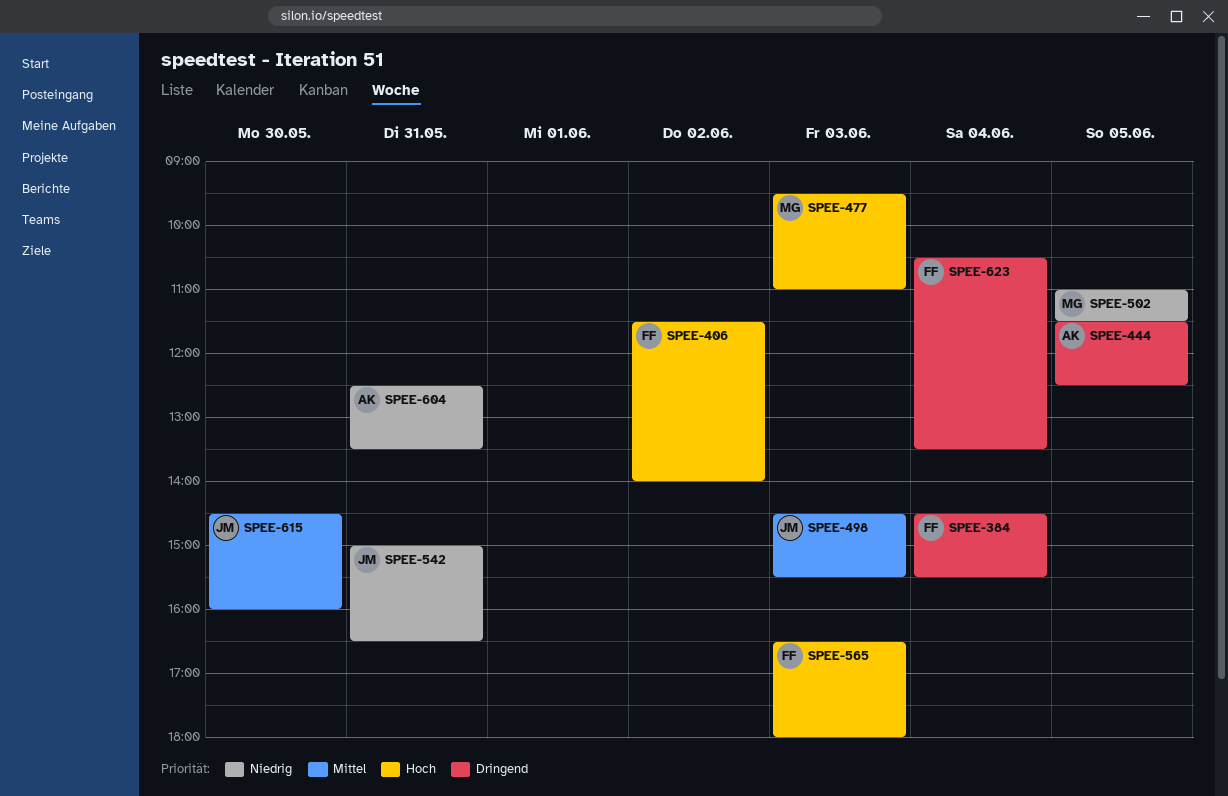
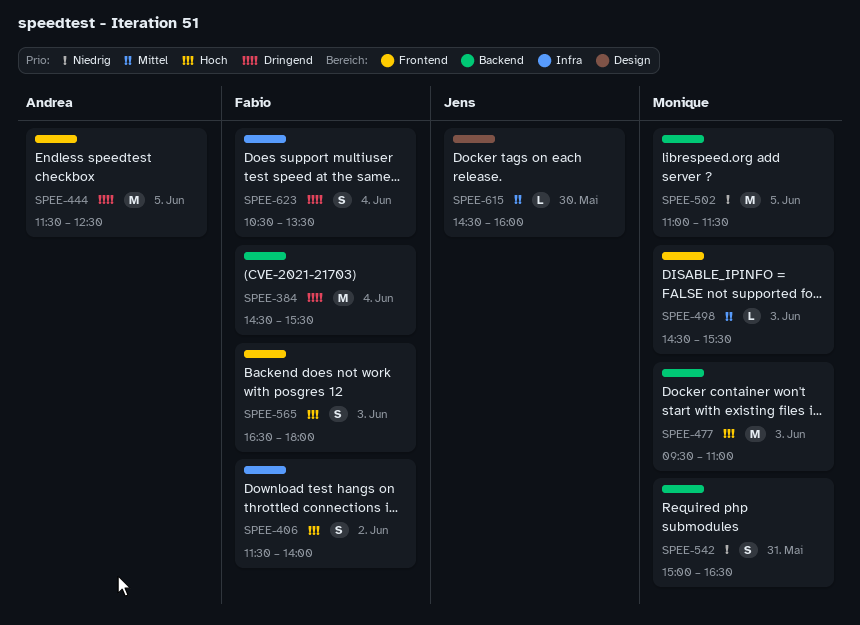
SPEE-498, owner: Jens -> Monique
SPEE-542, owner: Jens -> Monique
SPEE-604: present -> none

